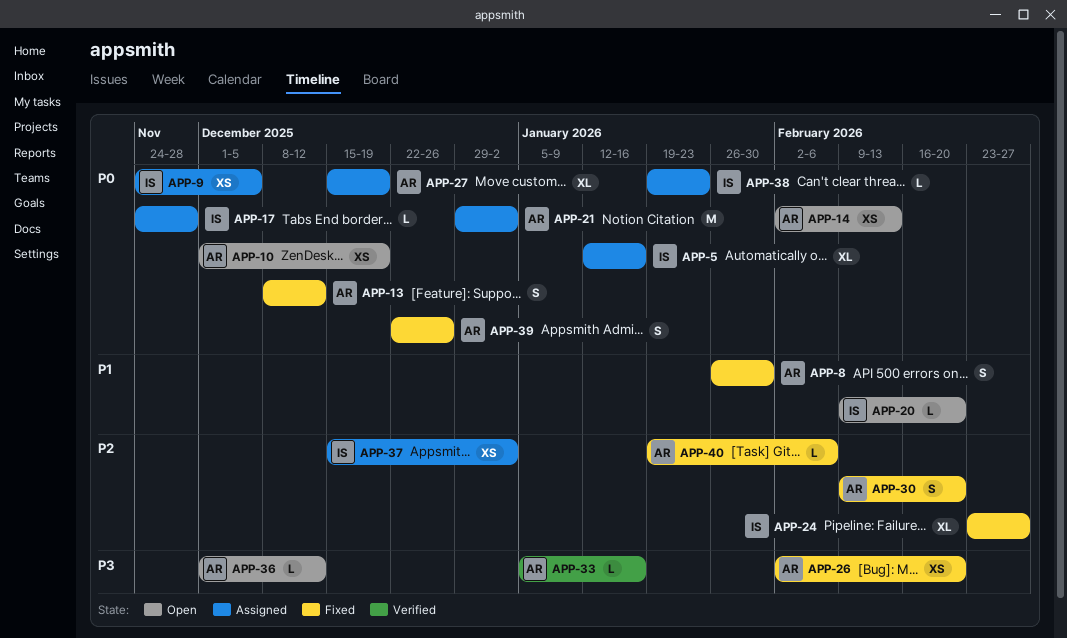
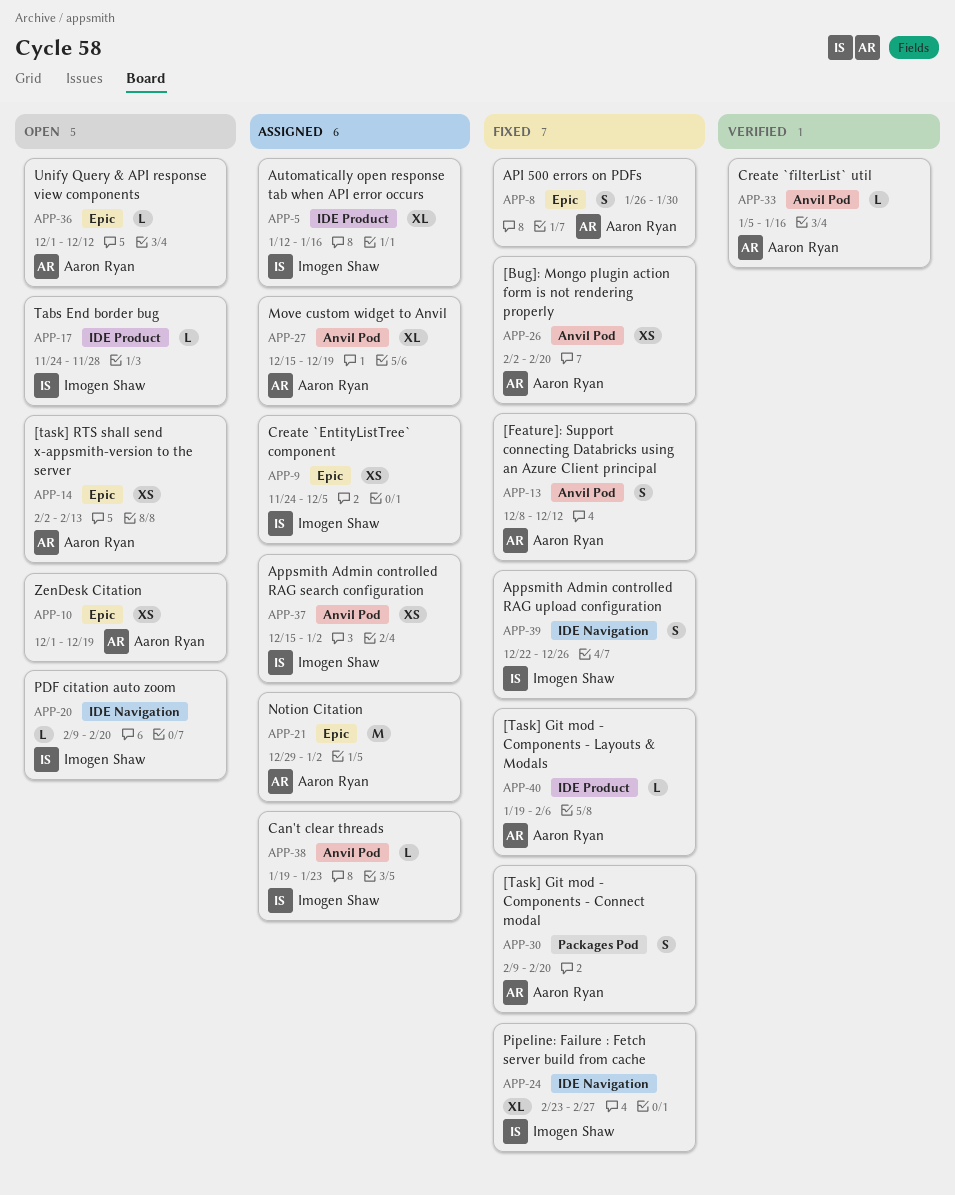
APP-17, status: Assigned -> Open
APP-39, owner: Aaron Ryan -> Imogen Shaw

